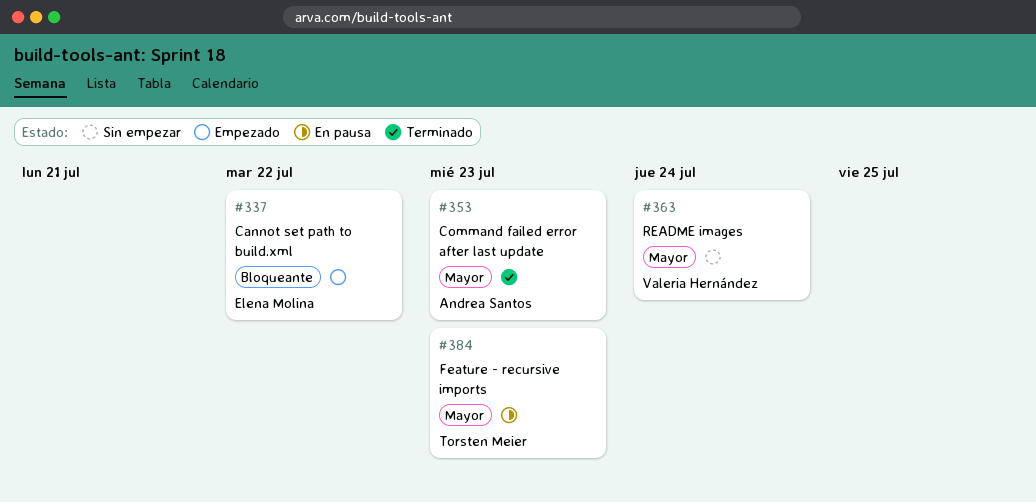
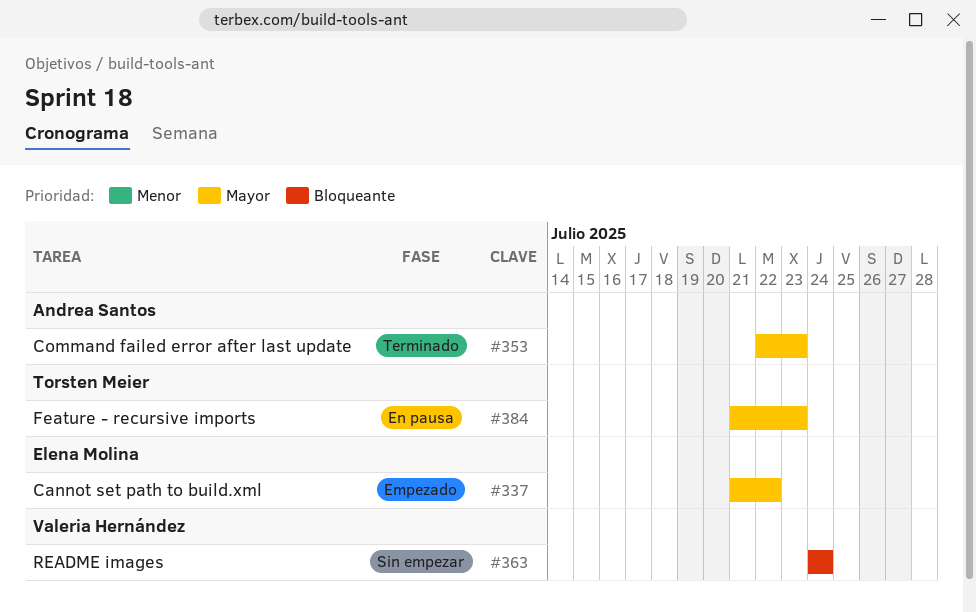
#337, priority: Bloqueante -> Mayor
#363, priority: Mayor -> Bloqueante

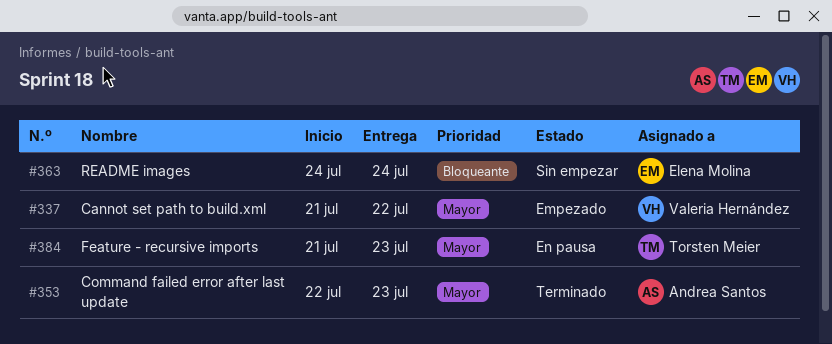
#337, owner: Elena Molina -> Valeria Hernández
#363, owner: Valeria Hernández -> Elena Molina

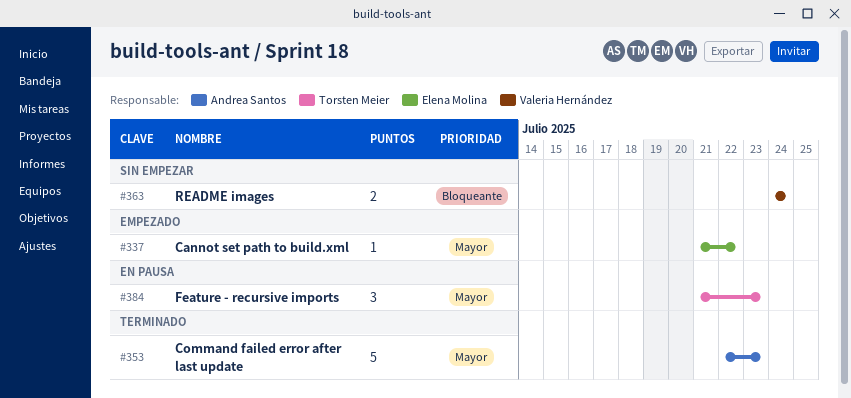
#337, owner: Valeria Hernández -> Elena Molina
#363, owner: Elena Molina -> Valeria Hernández

